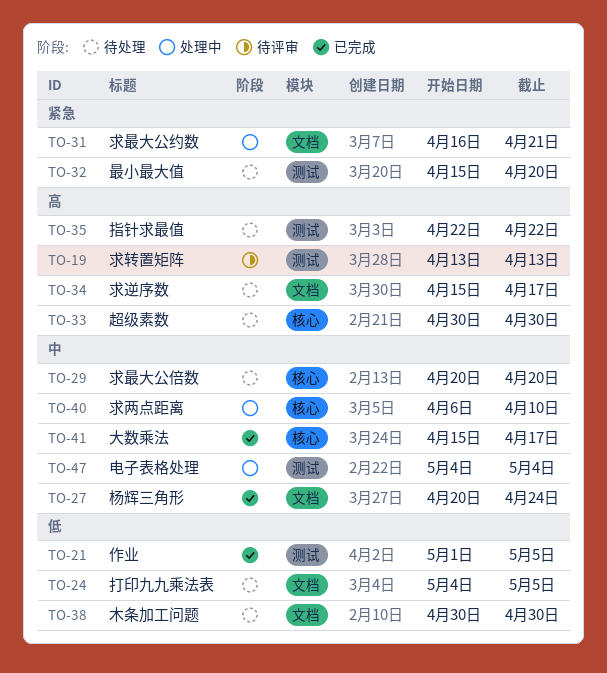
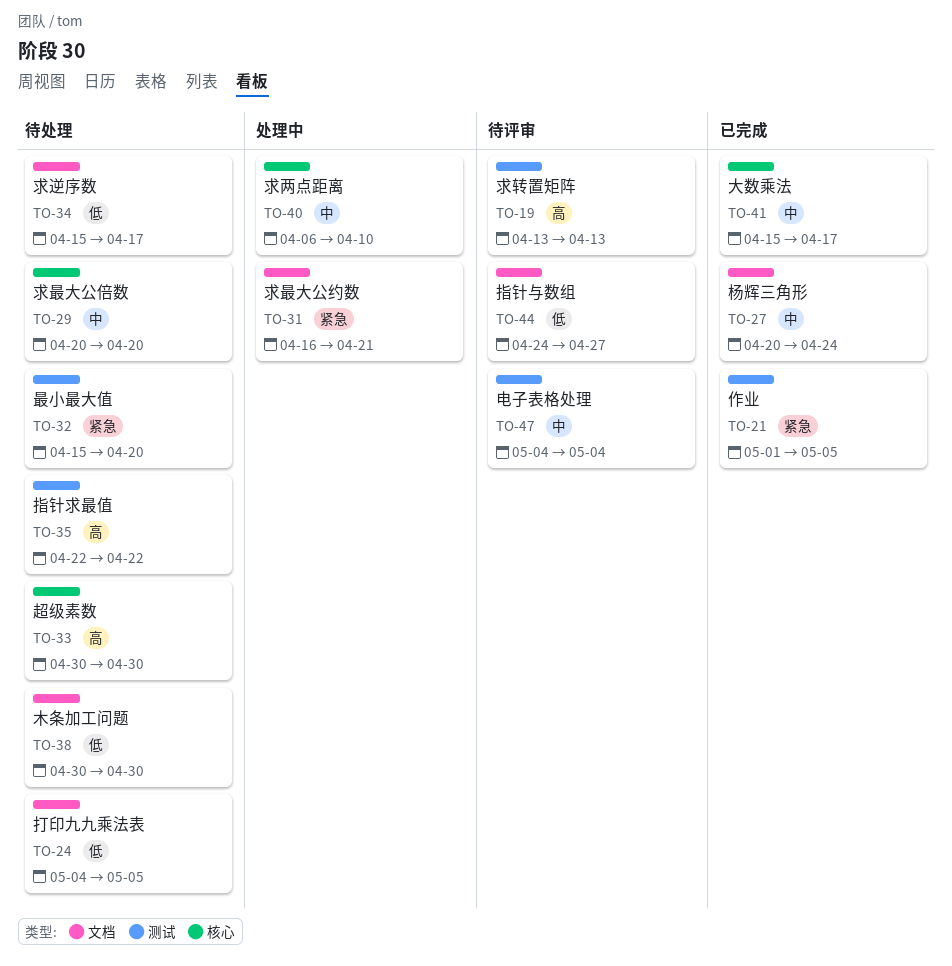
TO-21, priority: 低 -> 紧急
TO-34, priority: 高 -> 低
TO-44: none -> present
TO-47, status: 处理中 -> 待评审

